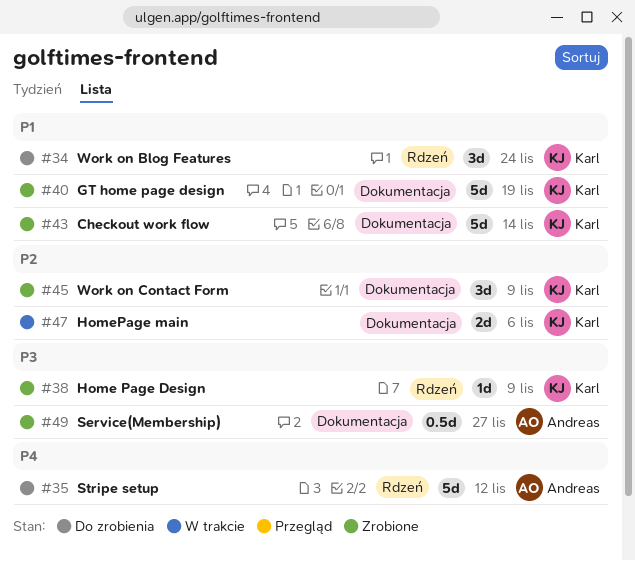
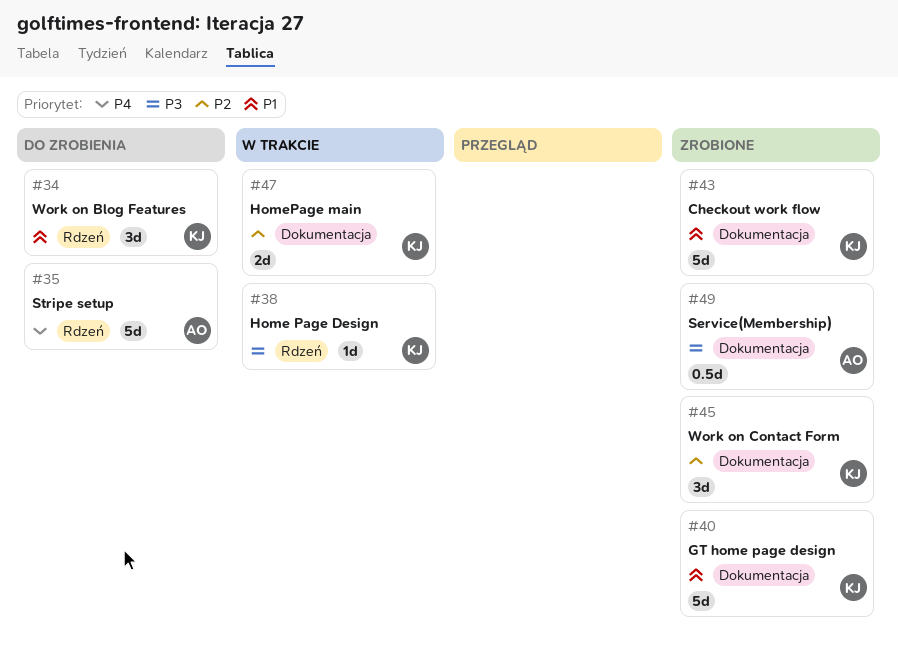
#38, status: Zrobione -> W trakcie

